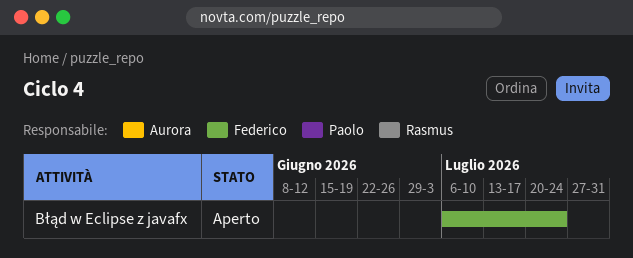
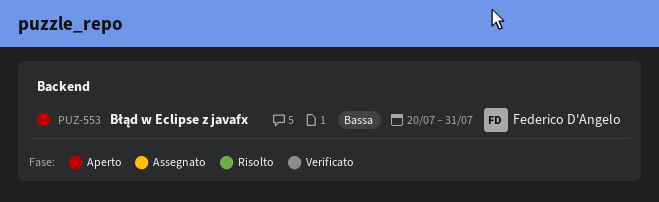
Błąd w Eclipse z javafx, start: Jul 6 -> Jul 20
Błąd w Eclipse z javafx, due: Jul 24 -> Jul 31

